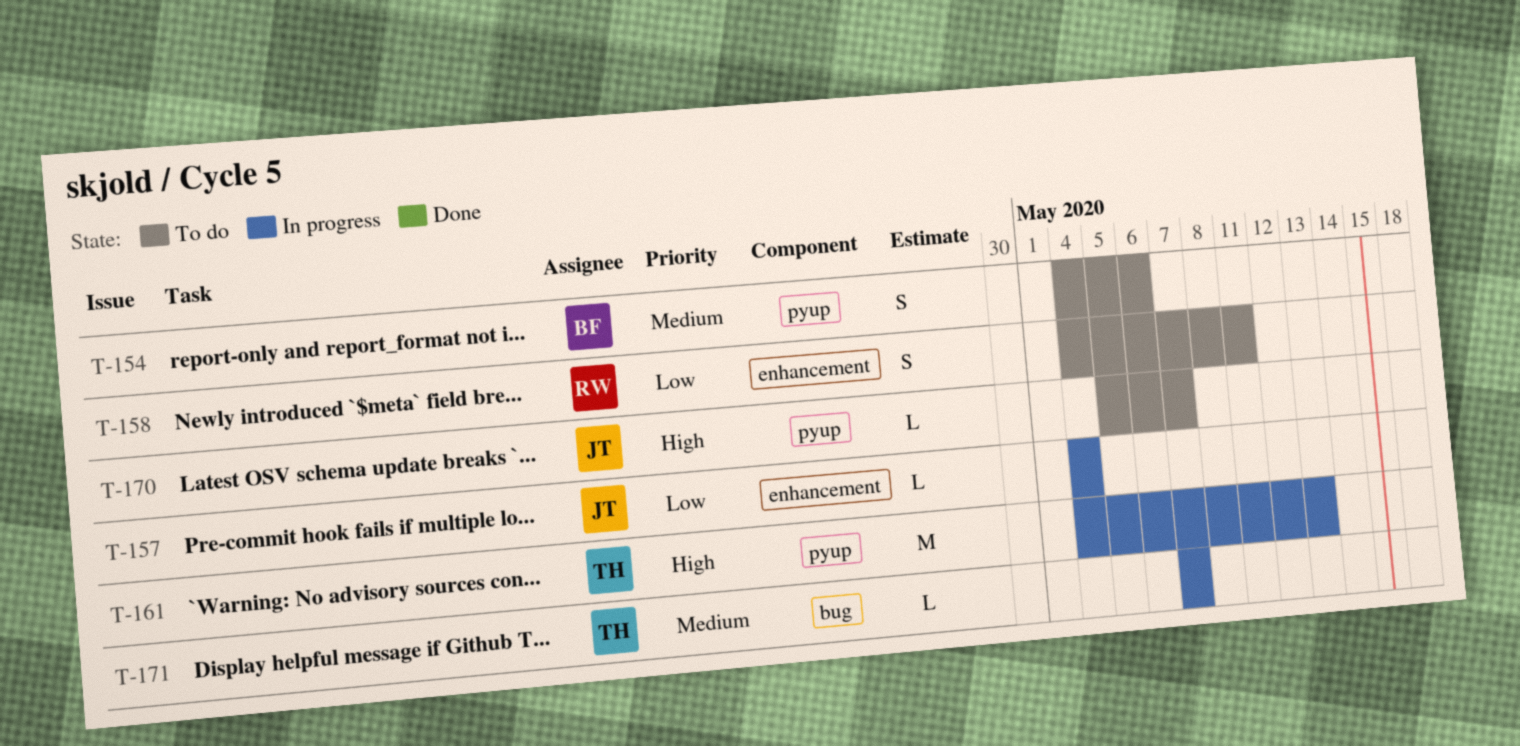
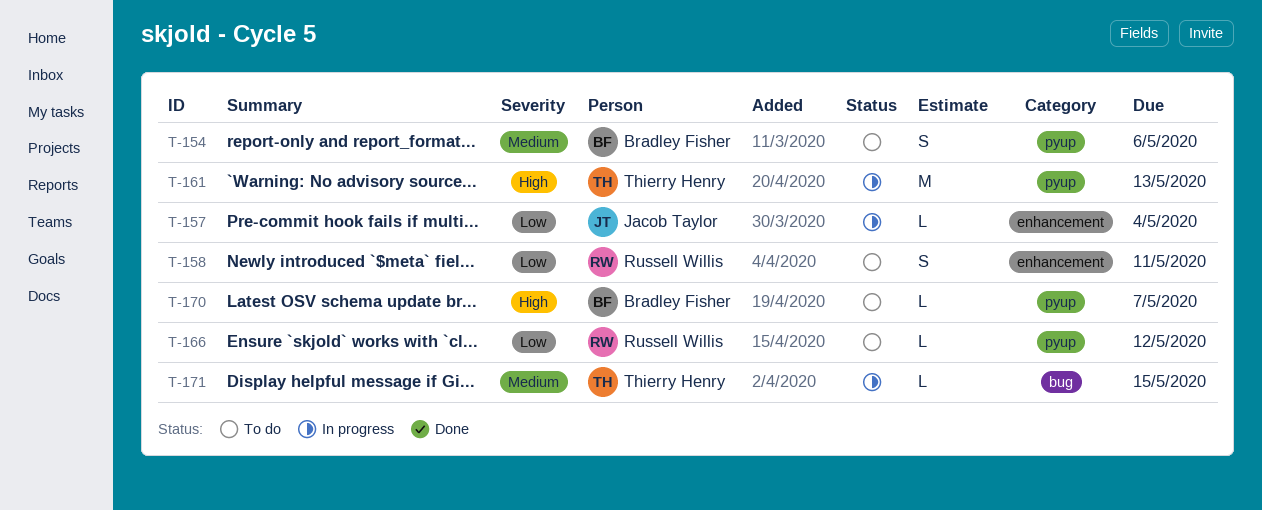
T-166: none -> present
T-170, owner: Jacob Taylor -> Bradley Fisher
T-171, due: May 7 -> May 15

